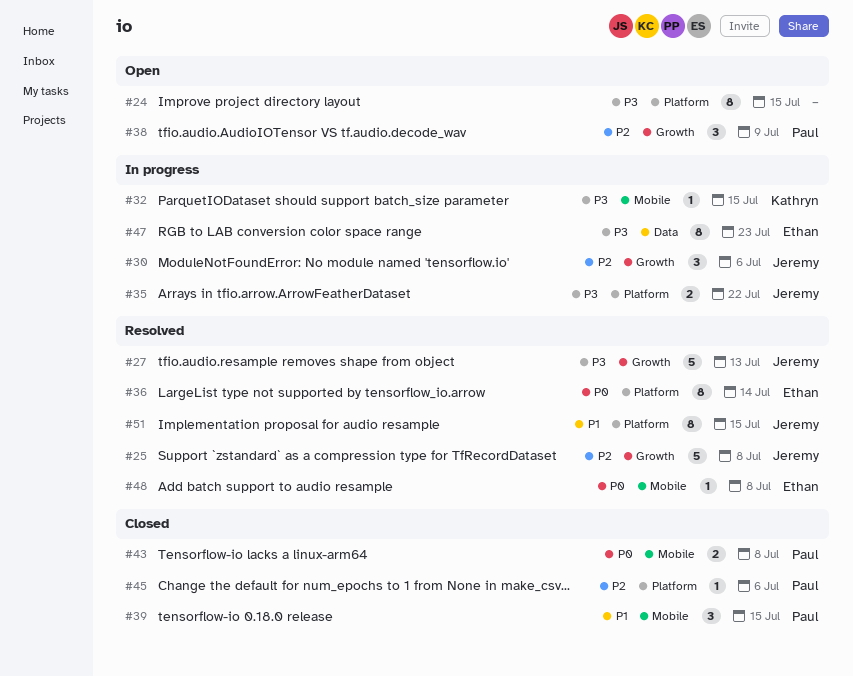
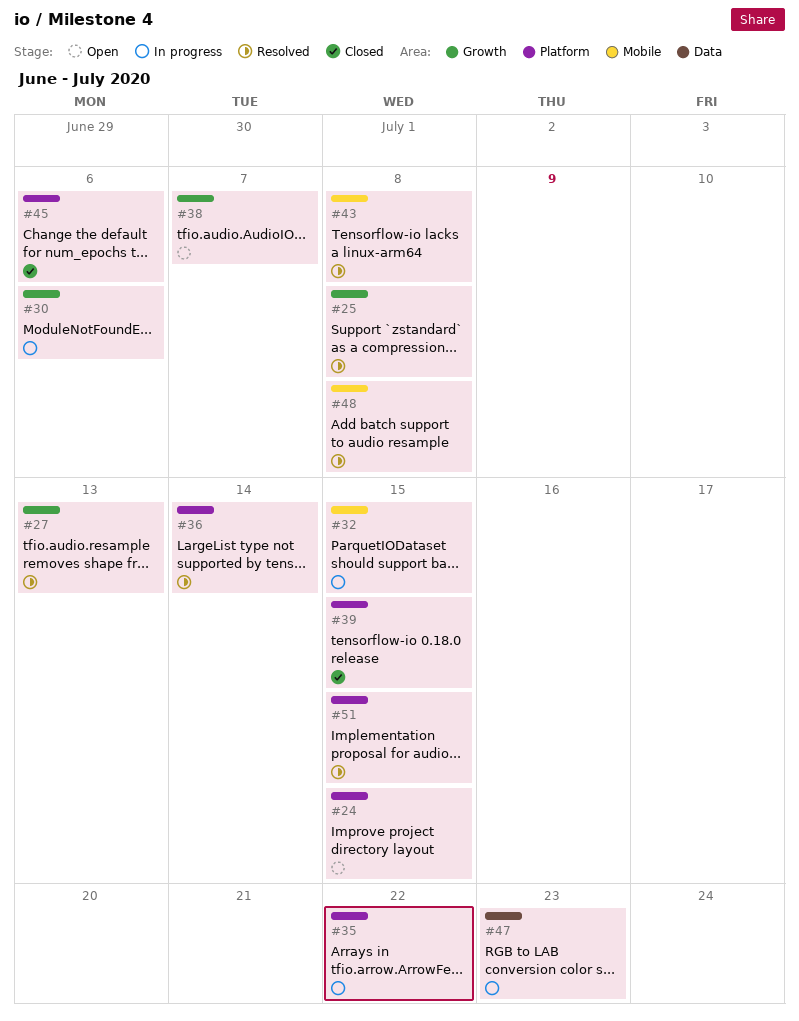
#38, due: Jul 9 -> Jul 7
#39, label: Mobile -> Platform
#43, status: Closed -> Resolved

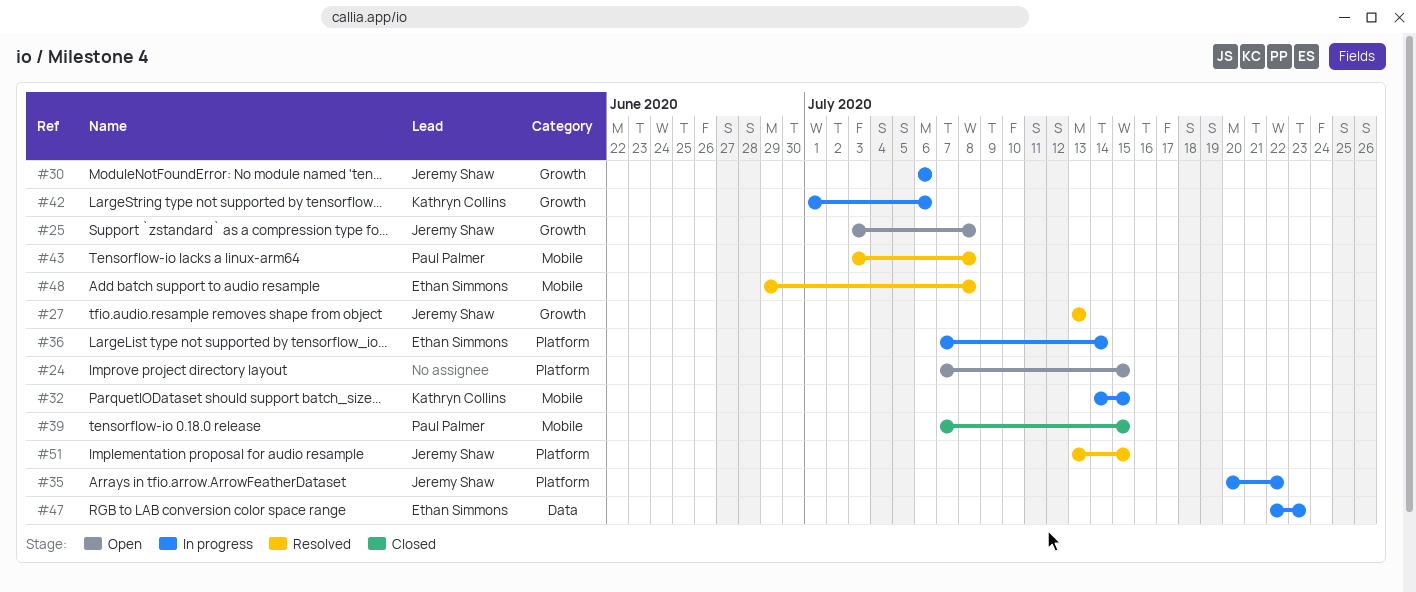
#25, status: Resolved -> Open
#36, status: Resolved -> In progress
#38: present -> none
#39, label: Platform -> Mobile
#42: none -> present
#45: present -> none

